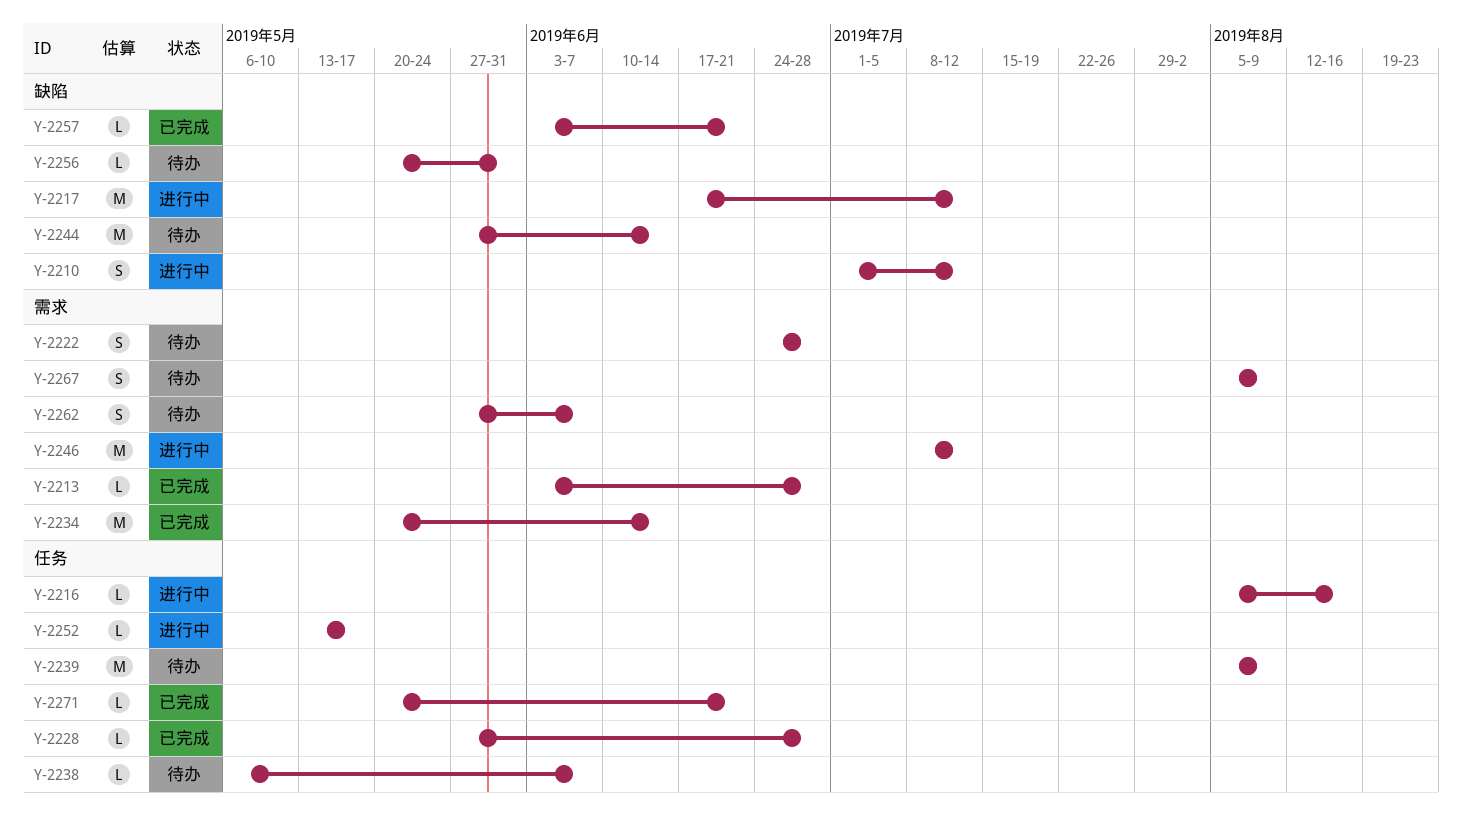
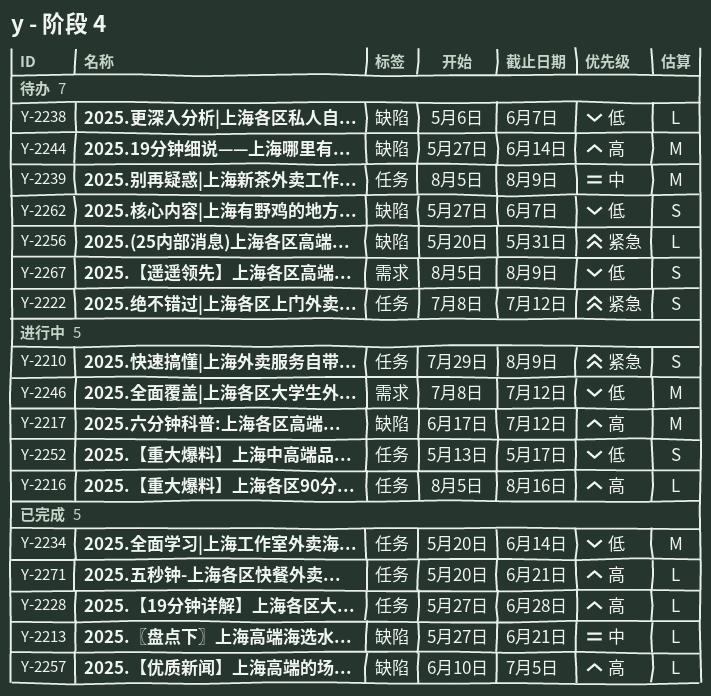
Y-2210, label: 缺陷 -> 任务
Y-2210, start: Jul 1 -> Jul 29
Y-2210, due: Jul 12 -> Aug 9
Y-2213, label: 需求 -> 缺陷
Y-2213, start: Jun 3 -> May 27
Y-2213, due: Jun 28 -> Jun 21
Y-2222, label: 需求 -> 任务
Y-2222, start: Jun 24 -> Jul 8
Y-2222, due: Jun 28 -> Jul 12
Y-2234, label: 需求 -> 任务
Y-2238, label: 任务 -> 缺陷
Y-2252, estimate: L -> S
Y-2257, start: Jun 3 -> Jun 10
Y-2257, due: Jun 21 -> Jul 5
Y-2262, label: 需求 -> 缺陷

